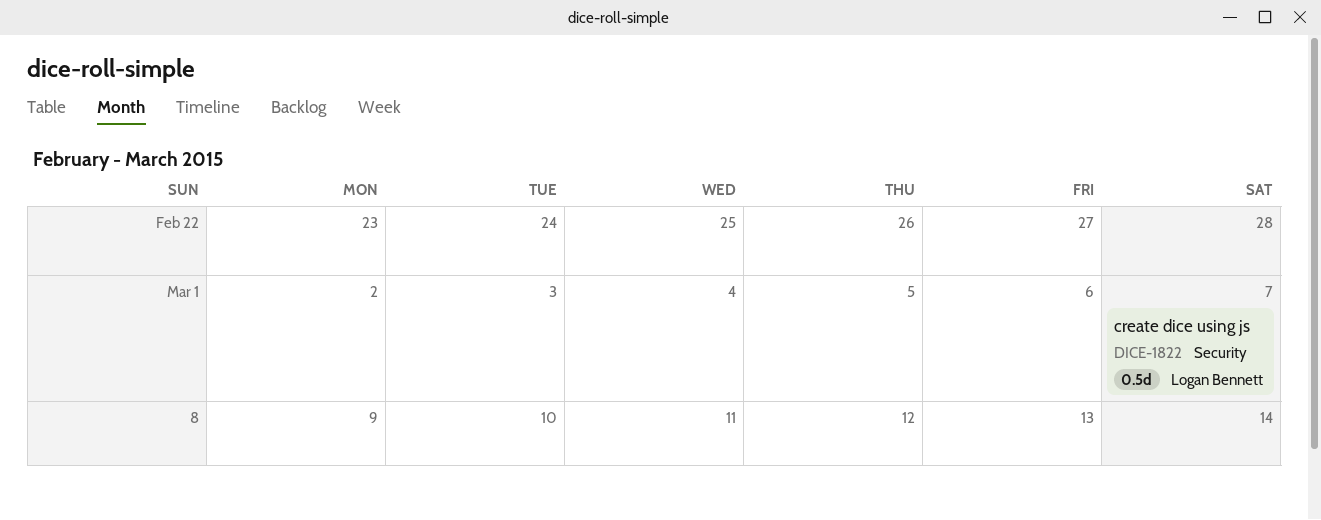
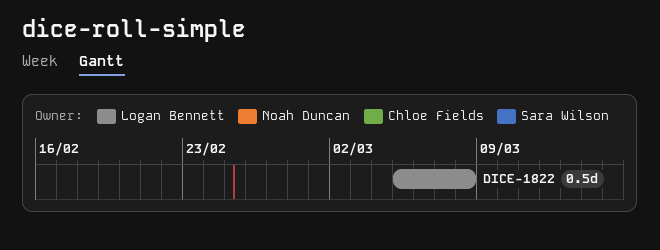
DICE-1822, due: Mar 7 -> Mar 8

